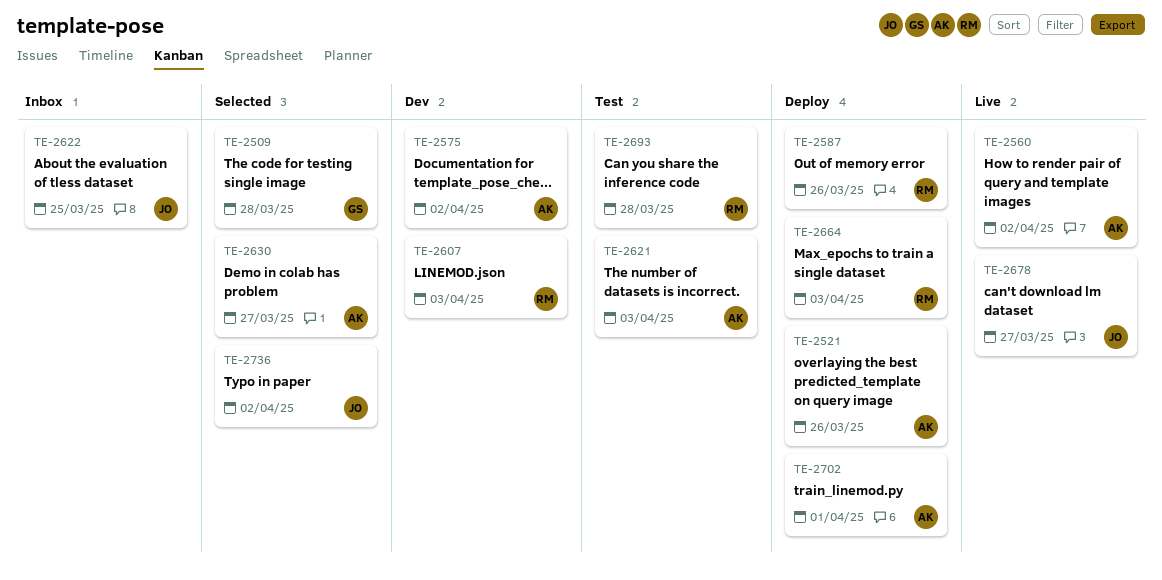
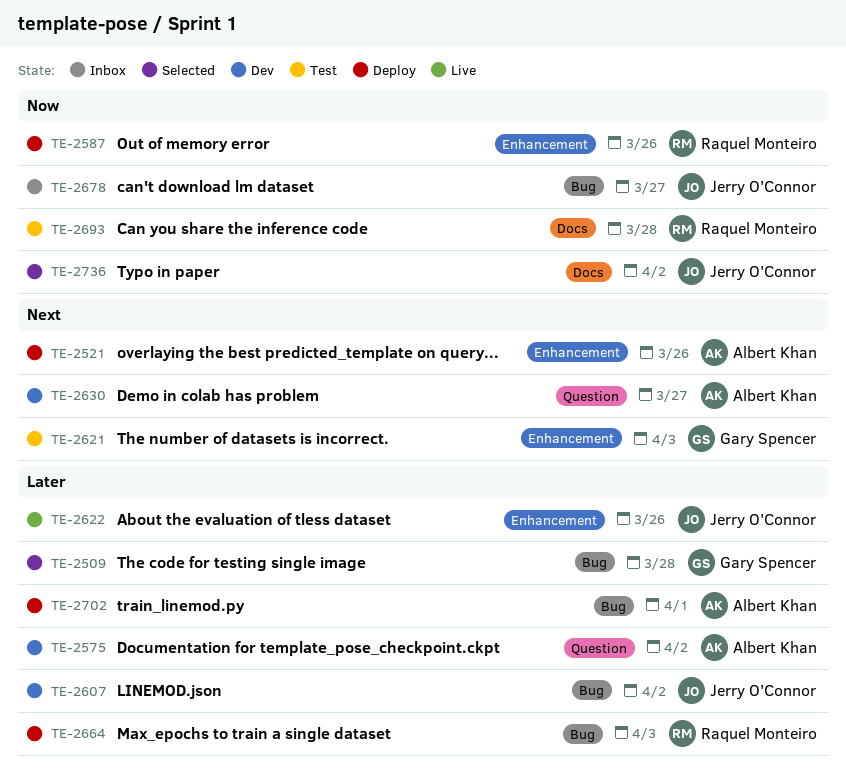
TE-2560: present -> none
TE-2607, owner: Raquel Monteiro -> Jerry O'Connor
TE-2607, due: Apr 3 -> Apr 2
TE-2621, owner: Albert Khan -> Gary Spencer
TE-2622, status: Inbox -> Live
TE-2622, due: Mar 25 -> Mar 26
TE-2630, status: Selected -> Dev
TE-2678, status: Live -> Inbox

